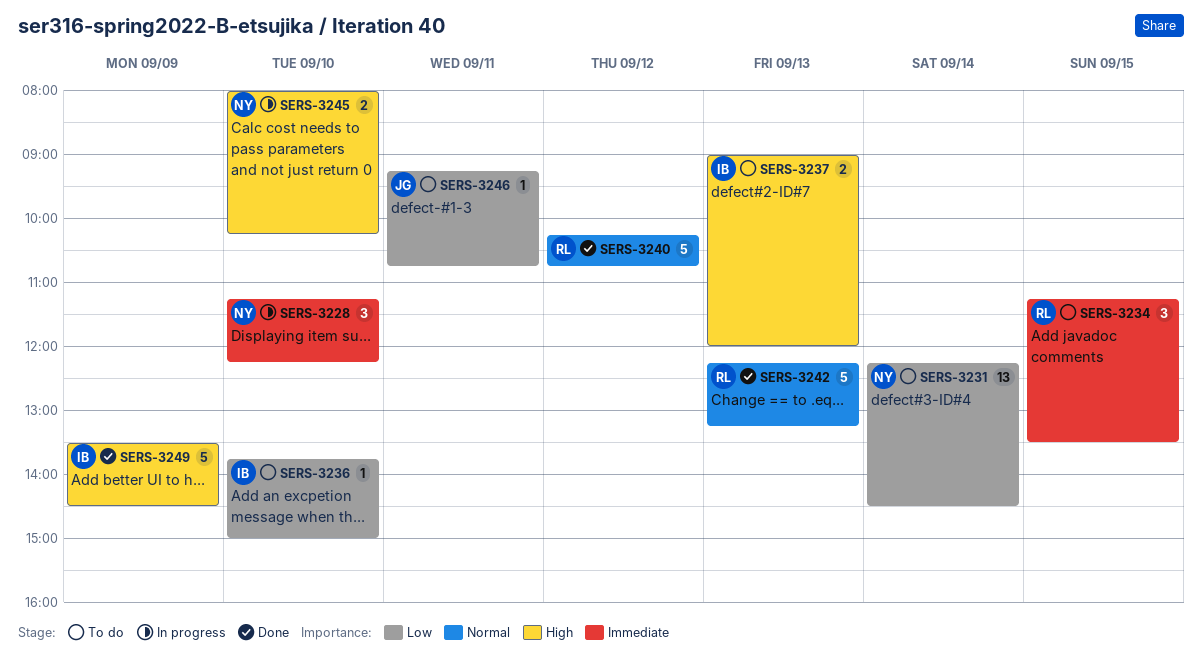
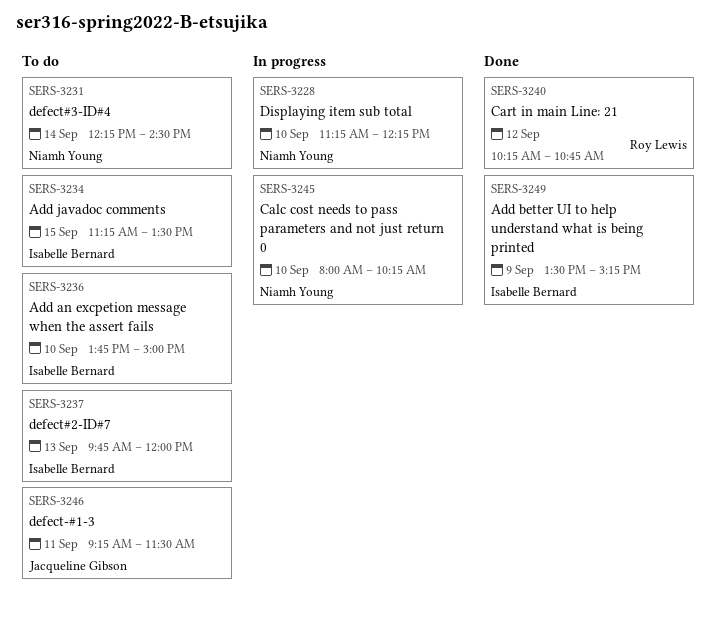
SERS-3234, owner: Roy Lewis -> Isabelle Bernard
SERS-3237, begins: 09:00 -> 09:45
SERS-3242: present -> none
SERS-3246, ends: 10:45 -> 11:30
SERS-3249, ends: 14:30 -> 15:15

